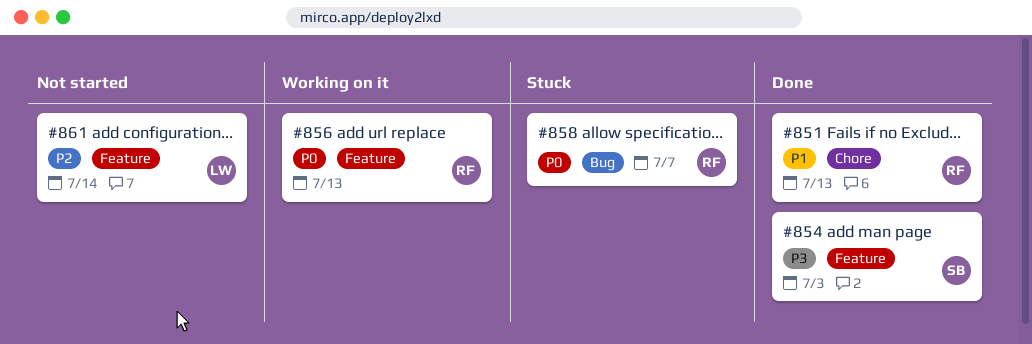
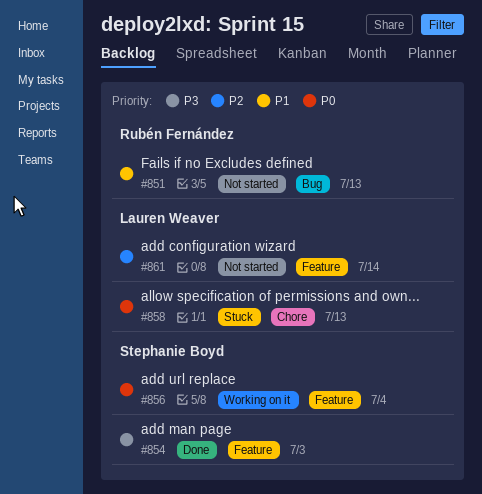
#851, status: Done -> Not started
#851, label: Chore -> Bug
#856, owner: Rubén Fernández -> Stephanie Boyd
#856, due: Jul 13 -> Jul 4
#858, owner: Rubén Fernández -> Lauren Weaver
#858, label: Bug -> Chore
#858, due: Jul 7 -> Jul 13

